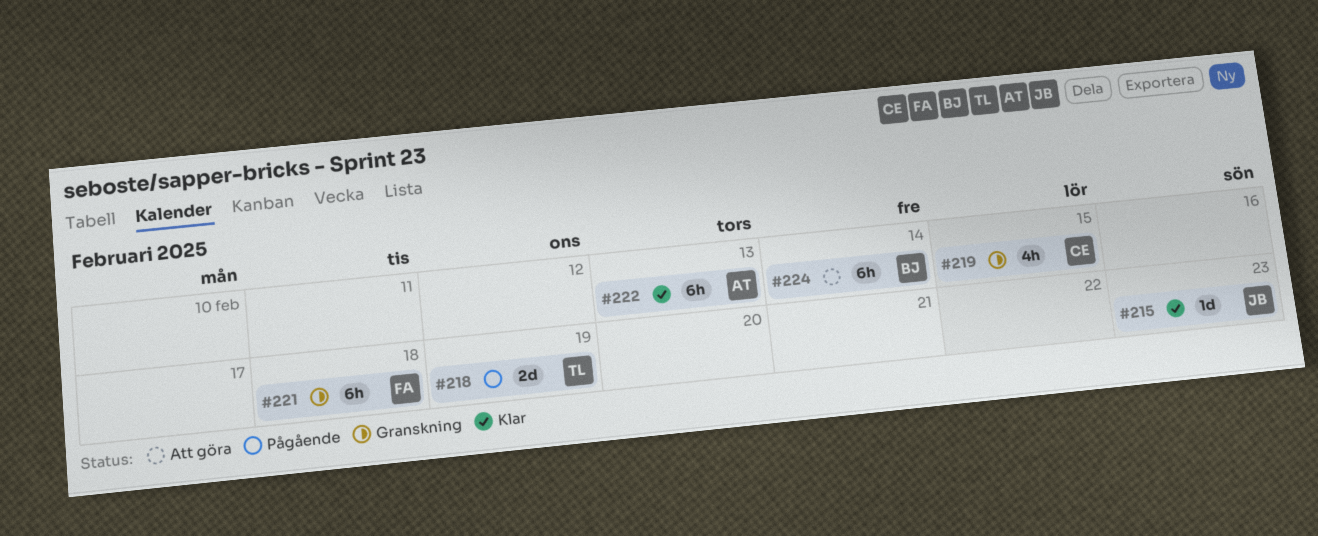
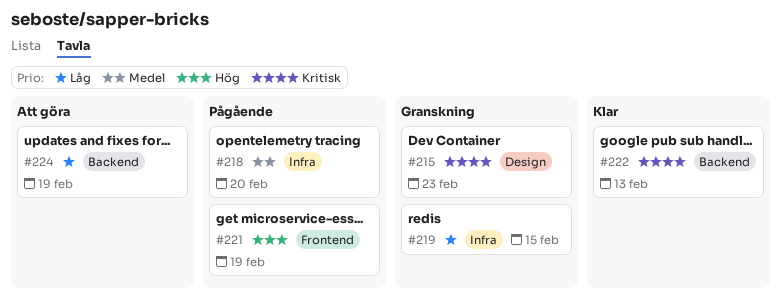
#215, status: Klar -> Granskning
#218, due: Feb 19 -> Feb 20
#221, status: Granskning -> Pågående
#221, due: Feb 18 -> Feb 19
#224, due: Feb 14 -> Feb 19

